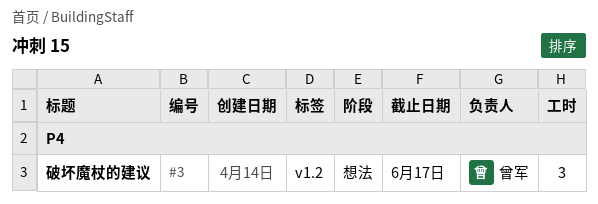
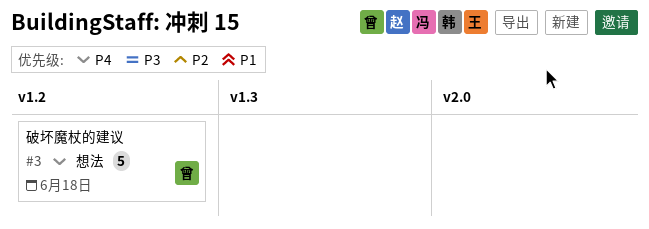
#3, estimate: 3 -> 5
#3, due: Jun 17 -> Jun 18

